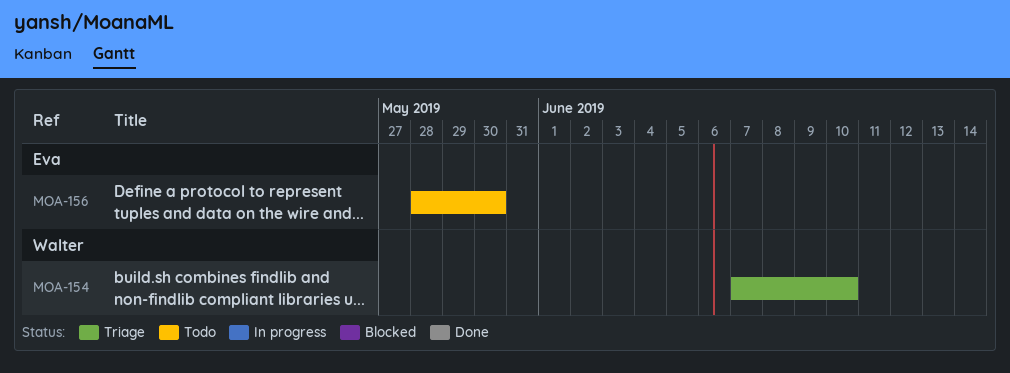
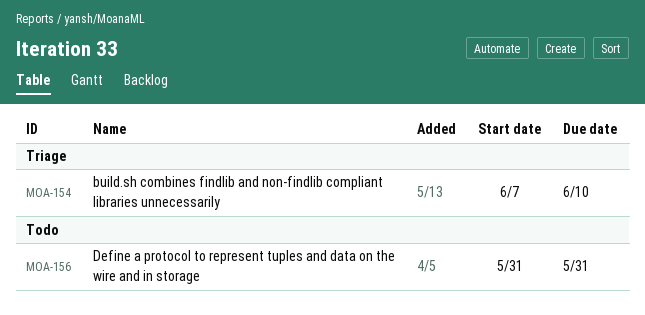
MOA-156, start: May 28 -> May 31
MOA-156, due: May 30 -> May 31

